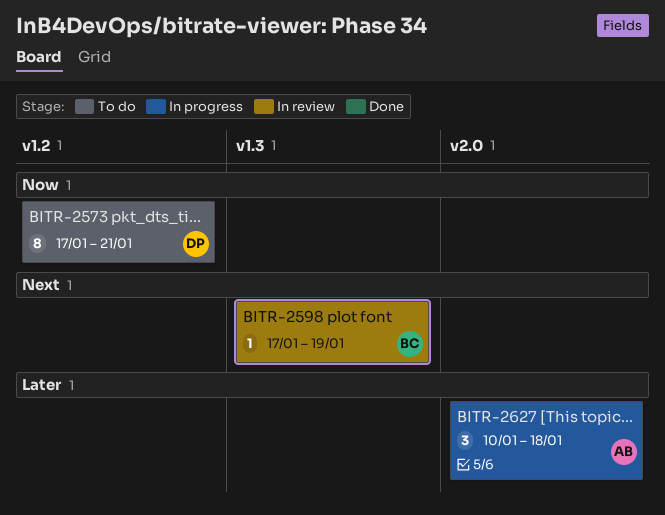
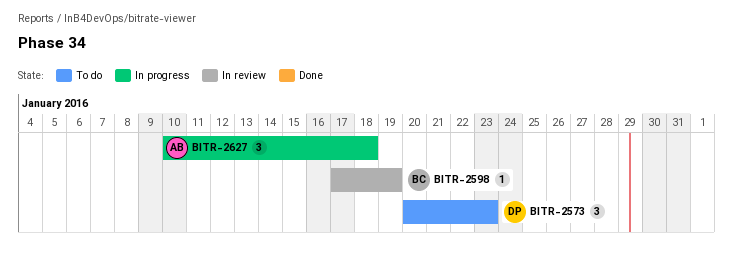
BITR-2573, estimate: 8 -> 3
BITR-2573, start: Jan 17 -> Jan 20
BITR-2573, due: Jan 21 -> Jan 23

